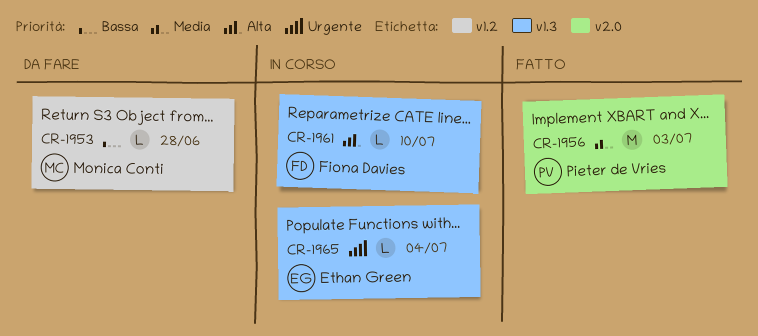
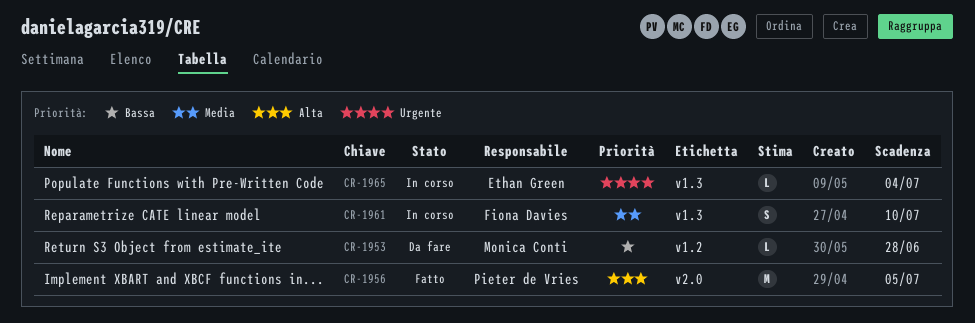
CR-1956, priority: Media -> Alta
CR-1956, due: Jul 3 -> Jul 5
CR-1961, priority: Alta -> Media
CR-1961, estimate: L -> S

